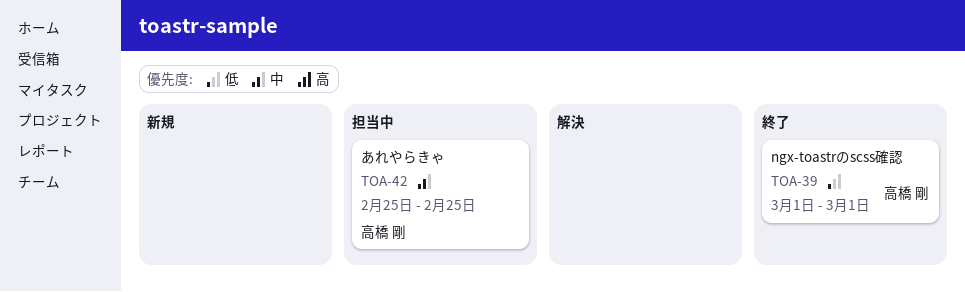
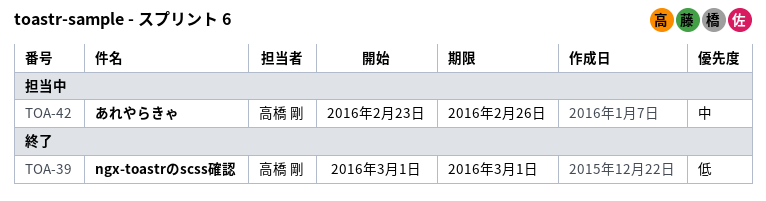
TOA-42, start: Feb 25 -> Feb 23
TOA-42, due: Feb 25 -> Feb 26

